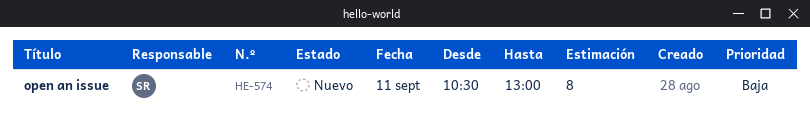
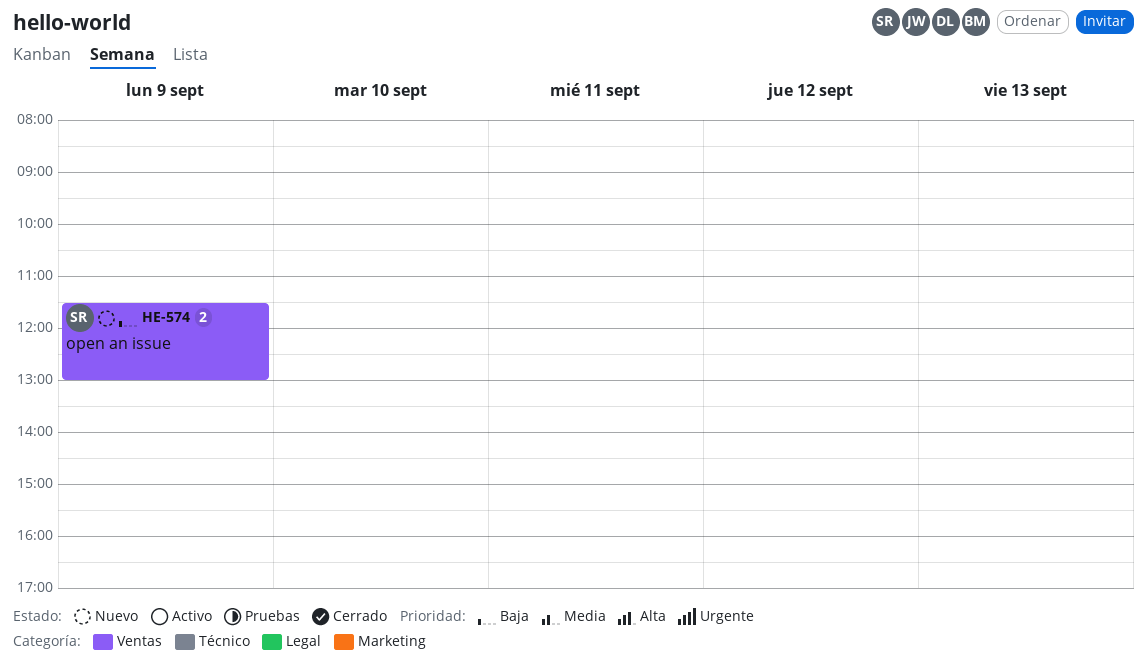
HE-574, estimate: 8 -> 2
HE-574, day: Sep 11 -> Sep 9
HE-574, begins: 10:30 -> 11:30

